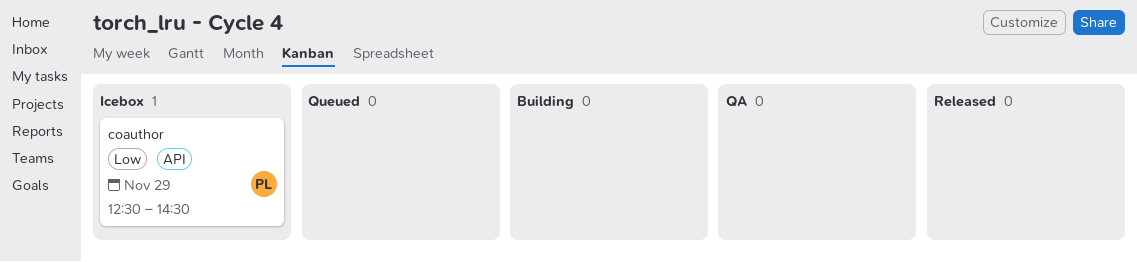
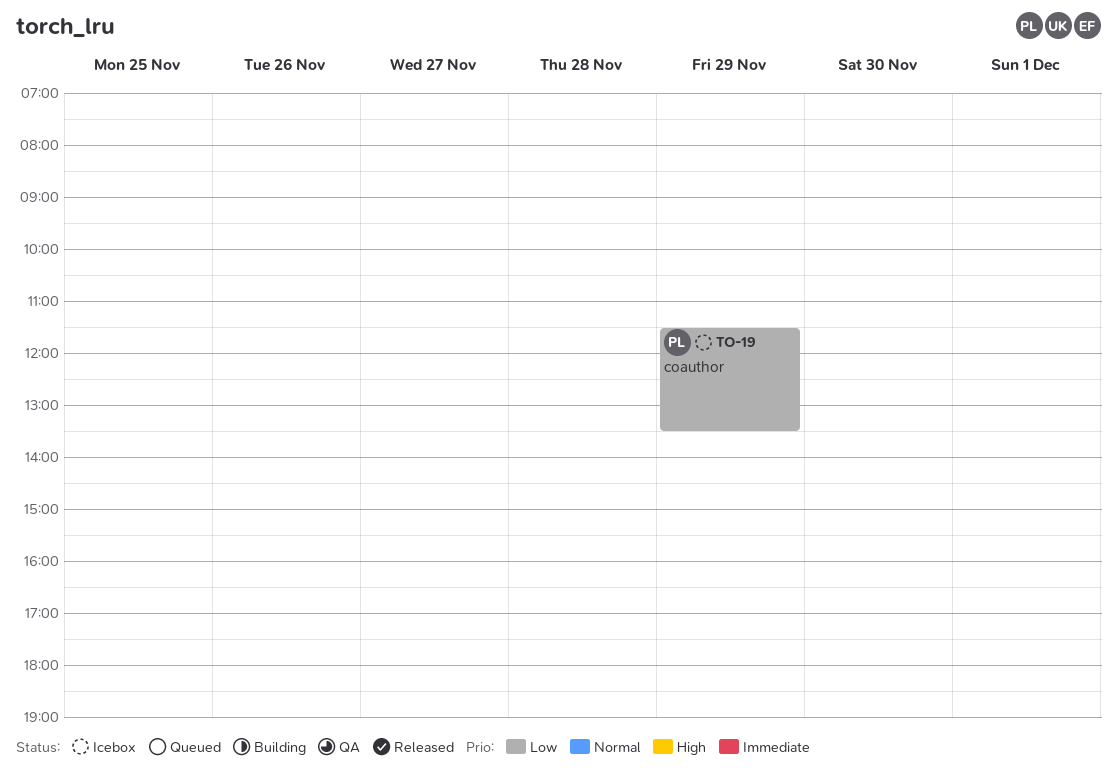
coauthor, begins: 12:30 -> 11:30
coauthor, ends: 14:30 -> 13:30

